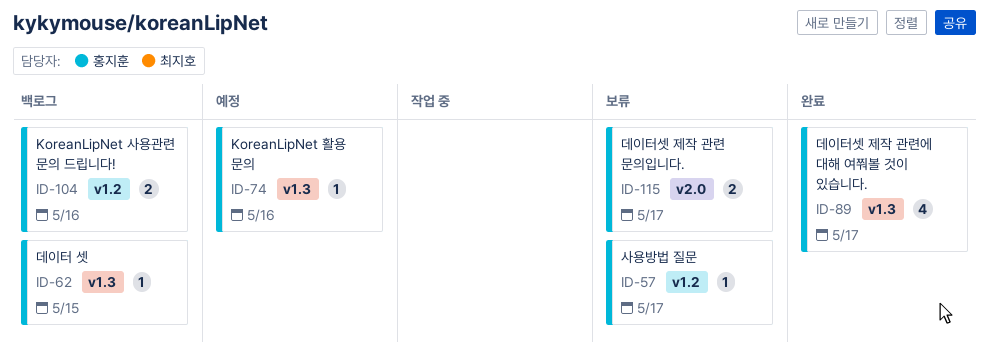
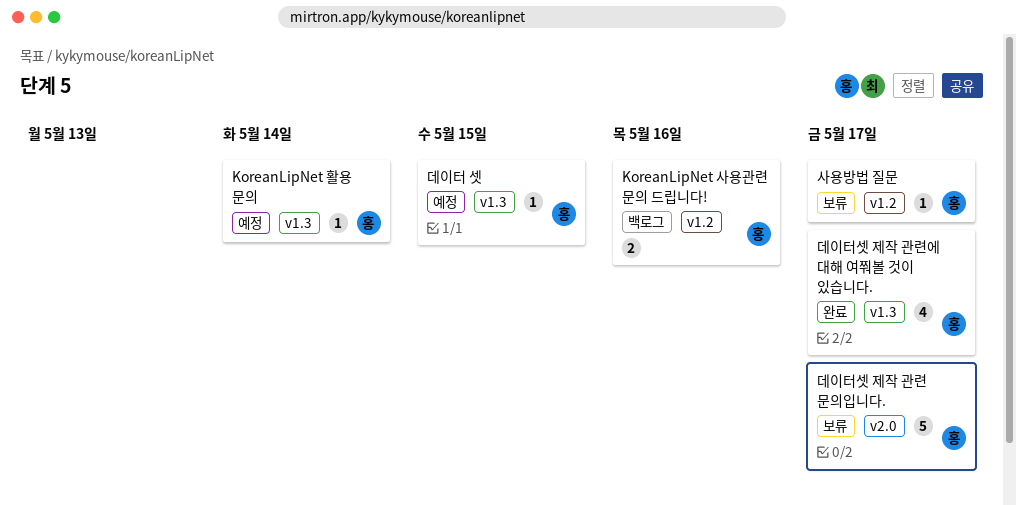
KoreanLipNet 활용 문의, due: May 16 -> May 14
데이터 셋, status: 백로그 -> 예정
데이터셋 제작 관련 문의입니다., estimate: 2 -> 5

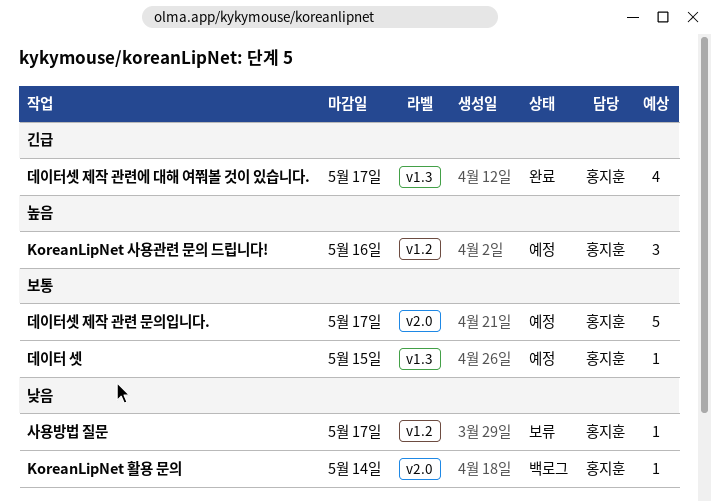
KoreanLipNet 사용관련 문의 드립니다!, status: 백로그 -> 예정
KoreanLipNet 사용관련 문의 드립니다!, estimate: 2 -> 3
KoreanLipNet 활용 문의, status: 예정 -> 백로그
KoreanLipNet 활용 문의, label: v1.3 -> v2.0
데이터셋 제작 관련 문의입니다., status: 보류 -> 예정

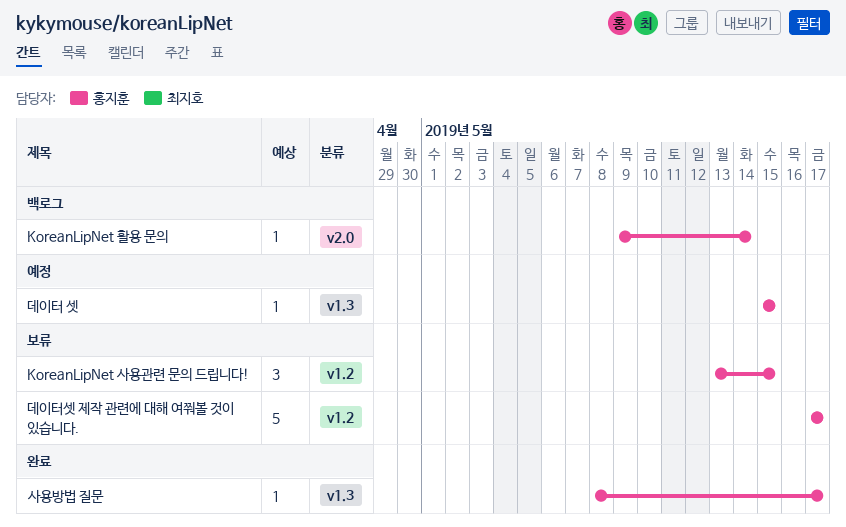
KoreanLipNet 사용관련 문의 드립니다!, status: 예정 -> 보류
KoreanLipNet 사용관련 문의 드립니다!, due: May 16 -> May 15
데이터셋 제작 관련 문의입니다.: present -> none
데이터셋 제작 관련에 대해 여쭤볼 것이 있습니다., status: 완료 -> 보류
데이터셋 제작 관련에 대해 여쭤볼 것이 있습니다., label: v1.3 -> v1.2
데이터셋 제작 관련에 대해 여쭤볼 것이 있습니다., estimate: 4 -> 5
사용방법 질문, status: 보류 -> 완료
사용방법 질문, label: v1.2 -> v1.3

